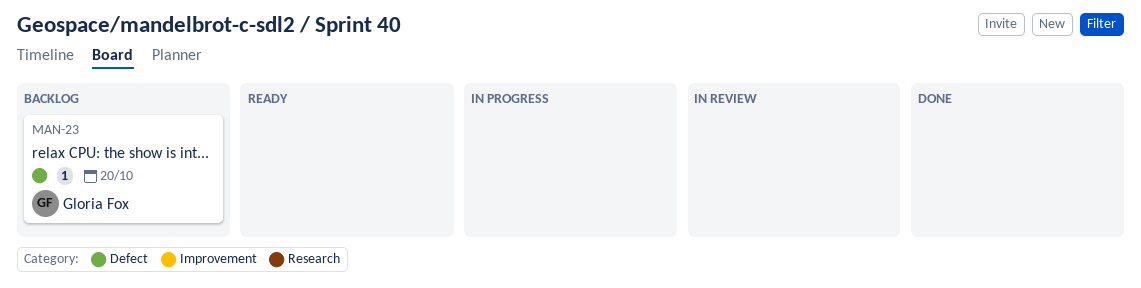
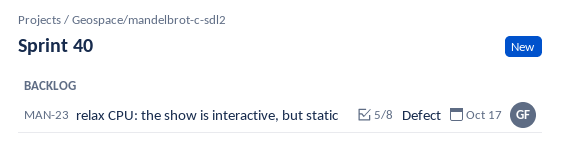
MAN-23, due: Oct 20 -> Oct 17

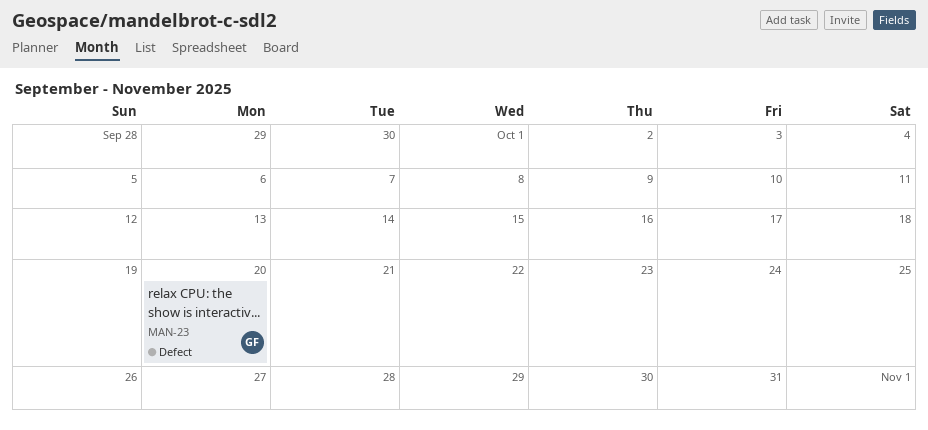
MAN-23, due: Oct 17 -> Oct 20

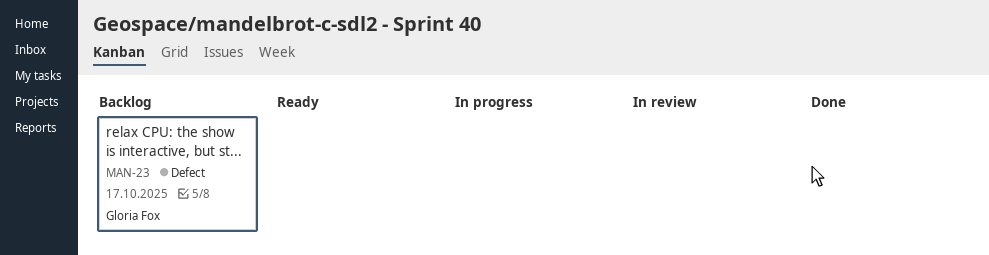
MAN-23, due: Oct 20 -> Oct 17

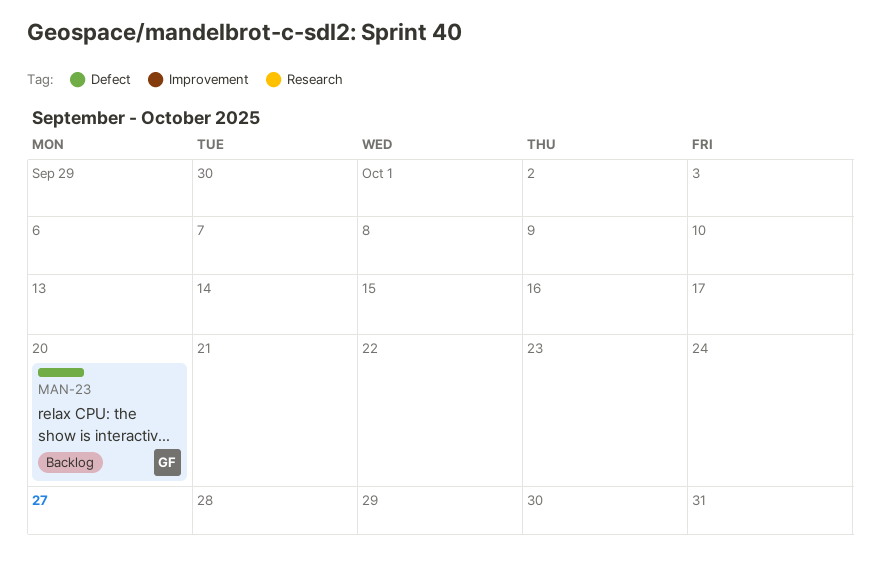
MAN-23, due: Oct 17 -> Oct 20

